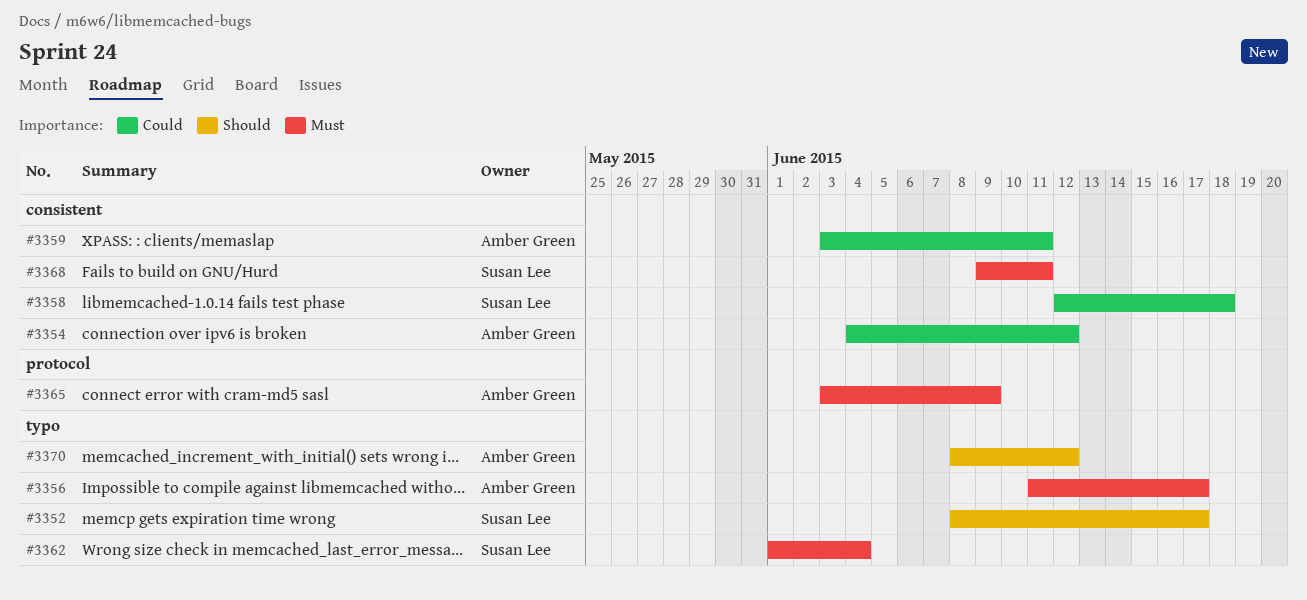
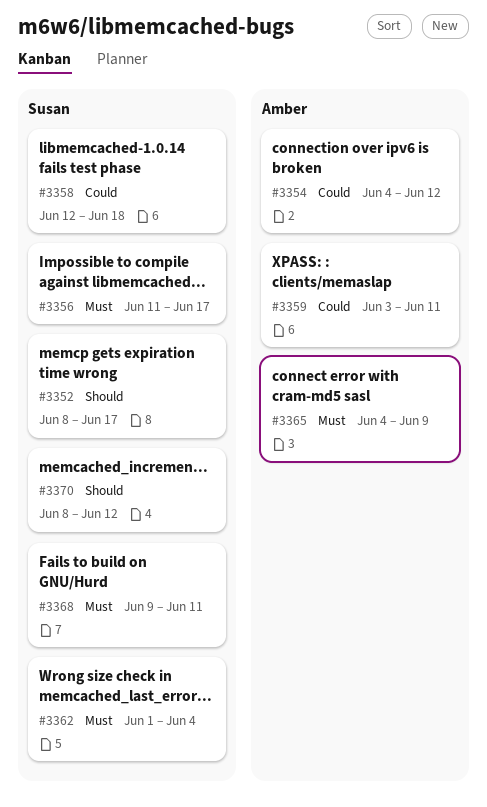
#3356, owner: Amber Green -> Susan Lee
#3365, start: Jun 3 -> Jun 4
#3370, owner: Amber Green -> Susan Lee

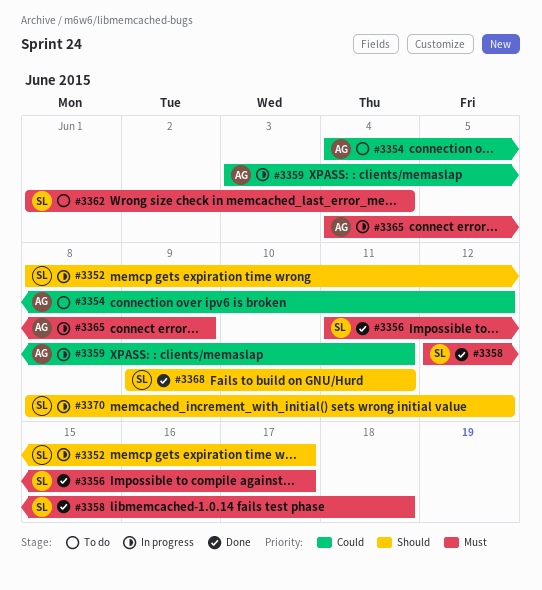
#3358, priority: Could -> Must
#3368, priority: Must -> Should

